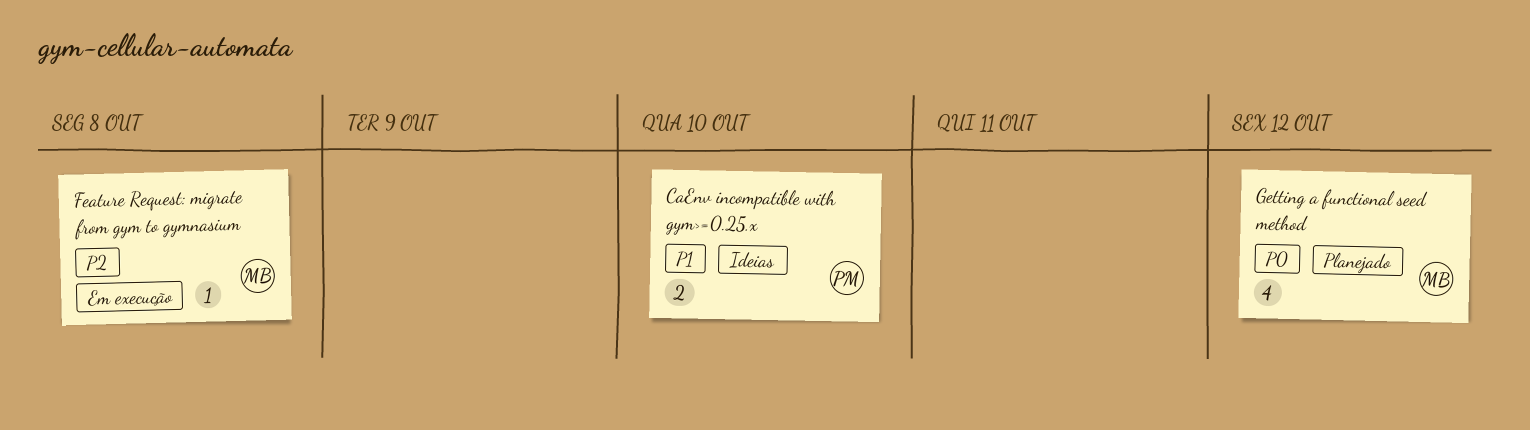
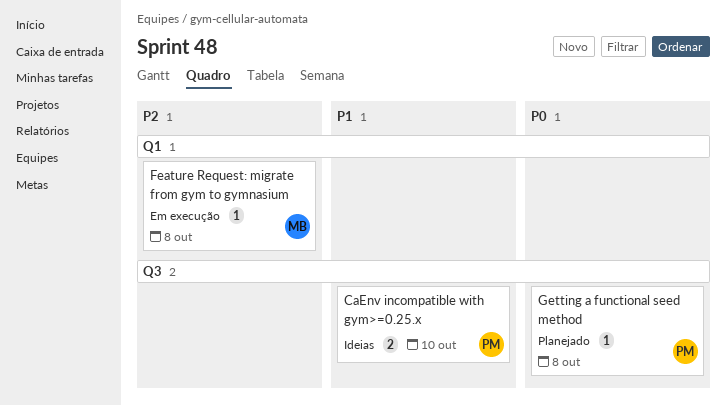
Getting a functional seed method, owner: MB -> PM
Getting a functional seed method, estimate: 4 -> 1
Getting a functional seed method, due: Oct 12 -> Oct 8

